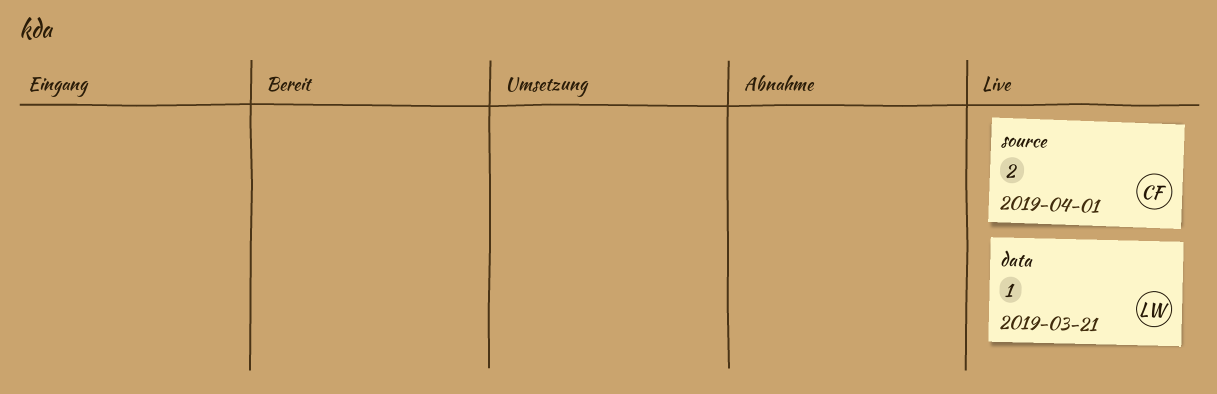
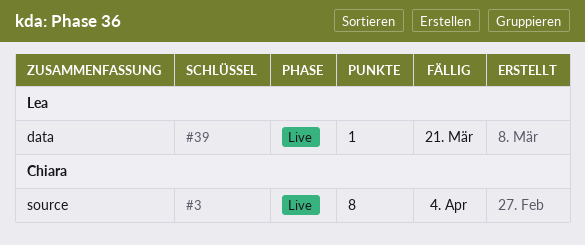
source, estimate: 2 -> 8
source, due: Apr 1 -> Apr 4

